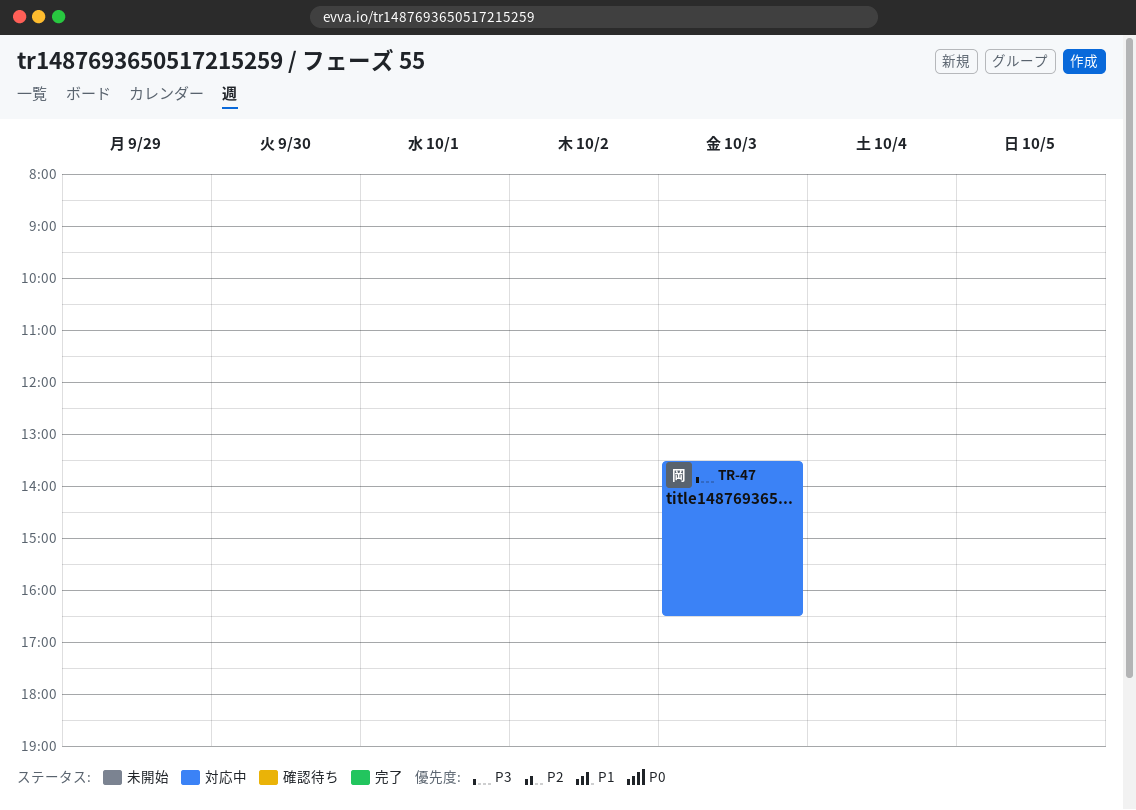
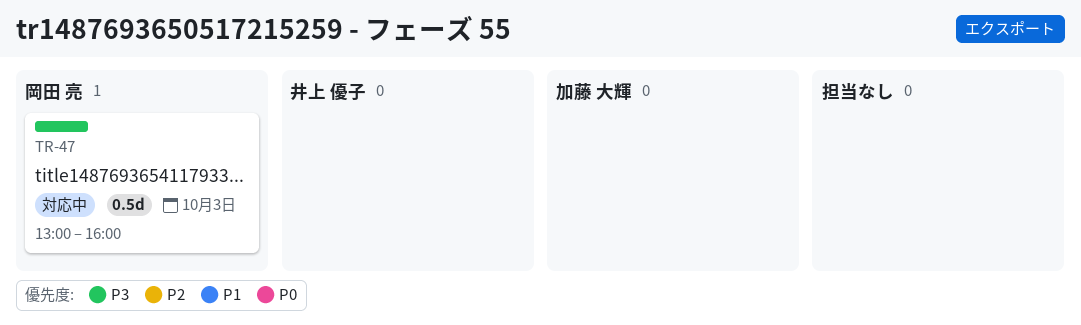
TR-47, begins: 13:30 -> 13:00
TR-47, ends: 16:30 -> 16:00

